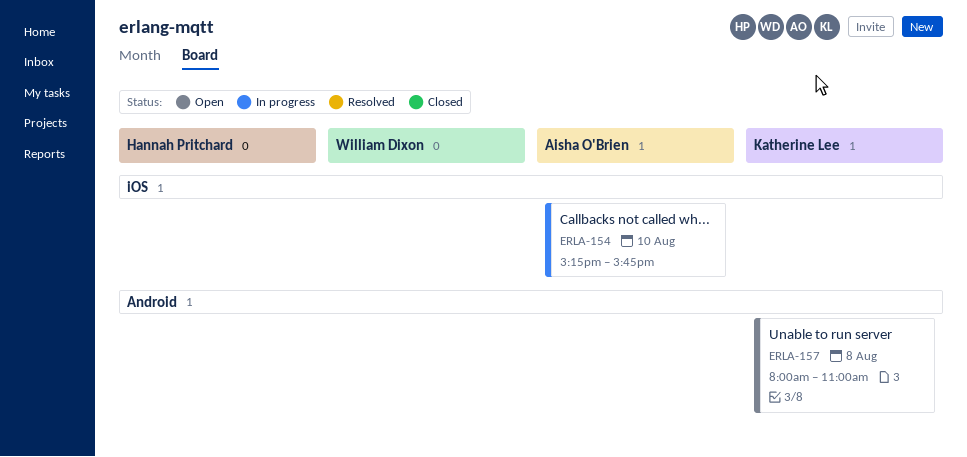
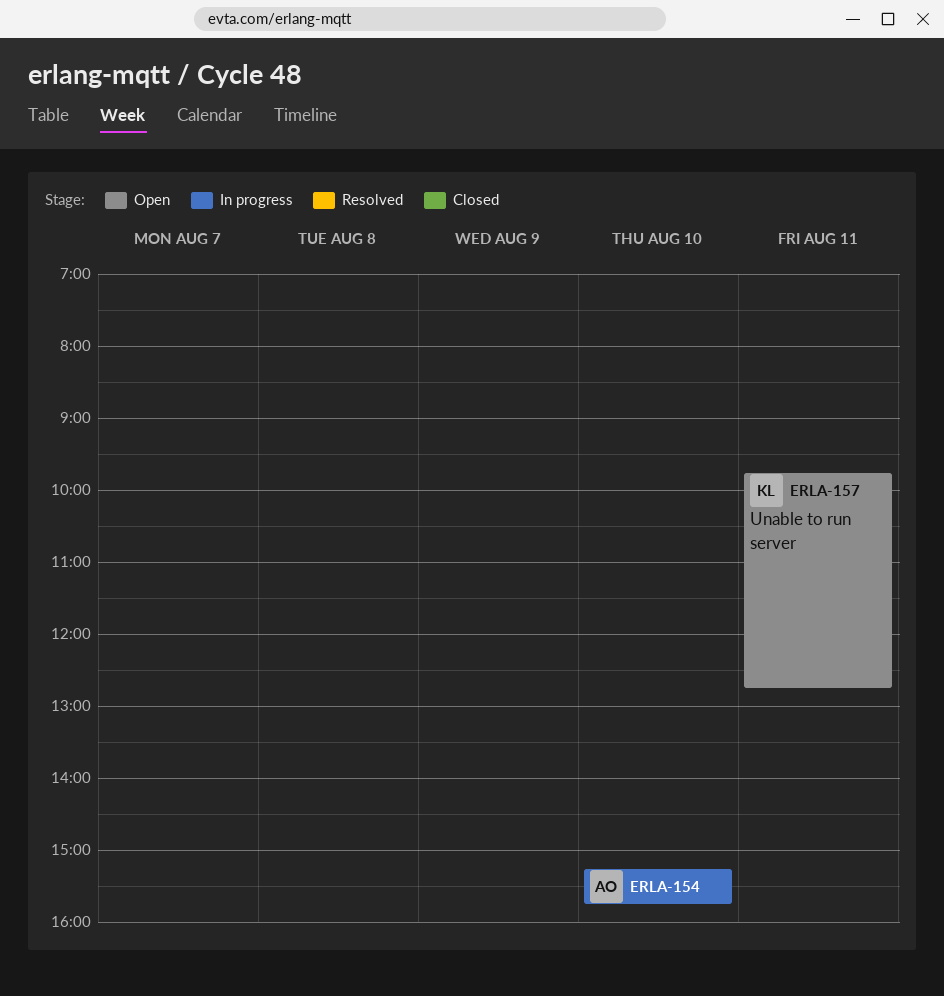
ERLA-157, day: Aug 8 -> Aug 11
ERLA-157, begins: 08:00 -> 09:45
ERLA-157, ends: 11:00 -> 12:45

